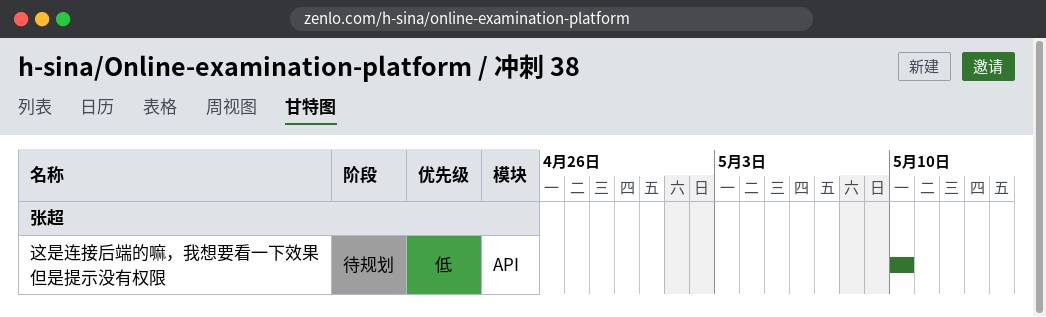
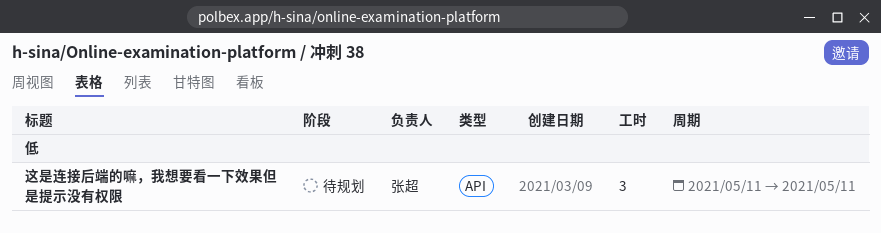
这是连接后端的嘛，我想要看一下效果但是提示没有权限, start: May 10 -> May 11
这是连接后端的嘛，我想要看一下效果但是提示没有权限, due: May 10 -> May 11

